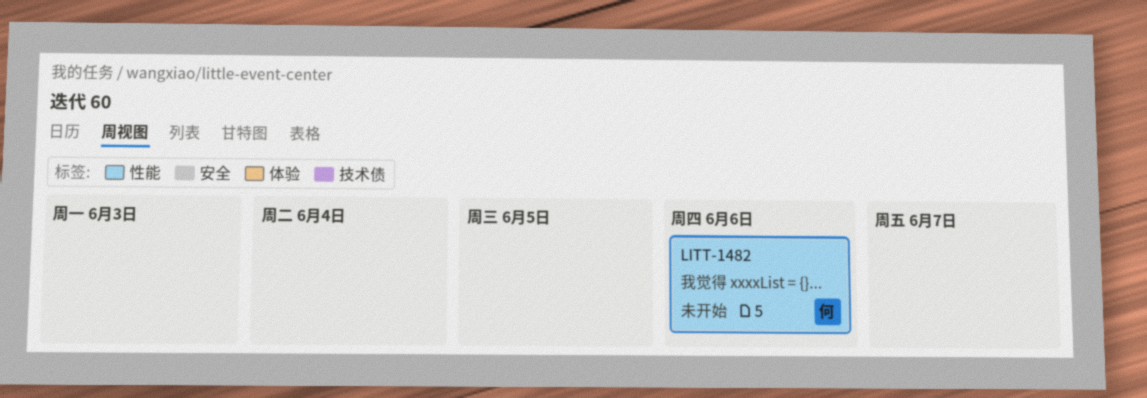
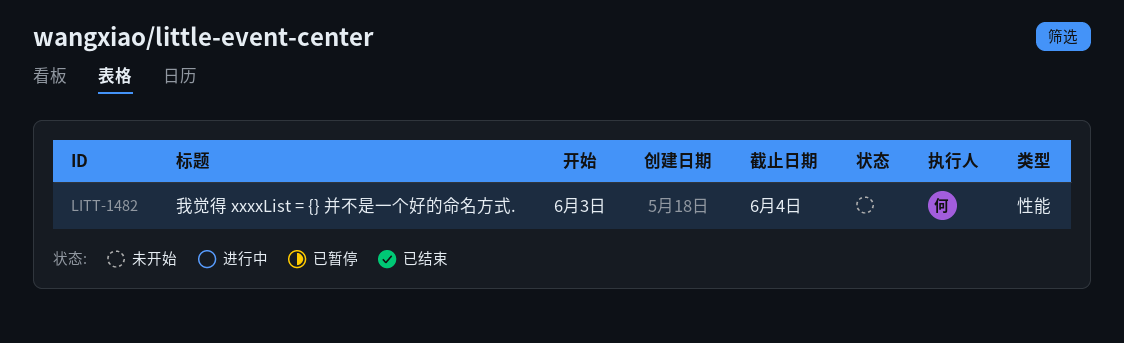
LITT-1482, due: Jun 6 -> Jun 4

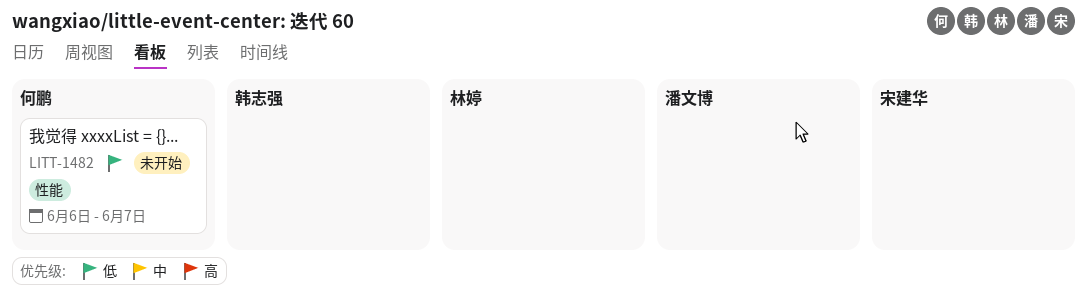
LITT-1482, start: Jun 3 -> Jun 6
LITT-1482, due: Jun 4 -> Jun 7

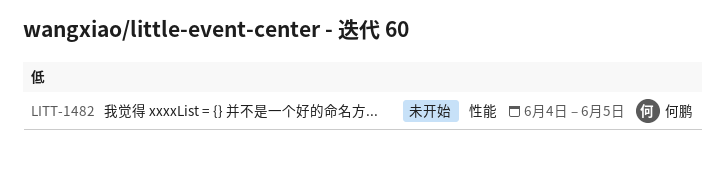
LITT-1482, start: Jun 6 -> Jun 4
LITT-1482, due: Jun 7 -> Jun 5

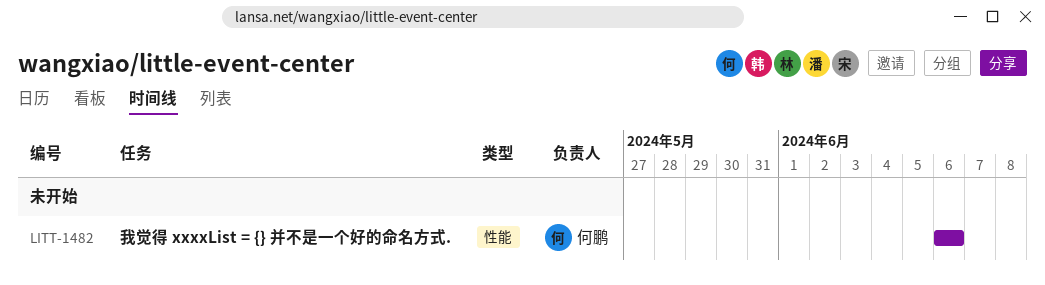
LITT-1482, start: Jun 4 -> Jun 6
LITT-1482, due: Jun 5 -> Jun 6

